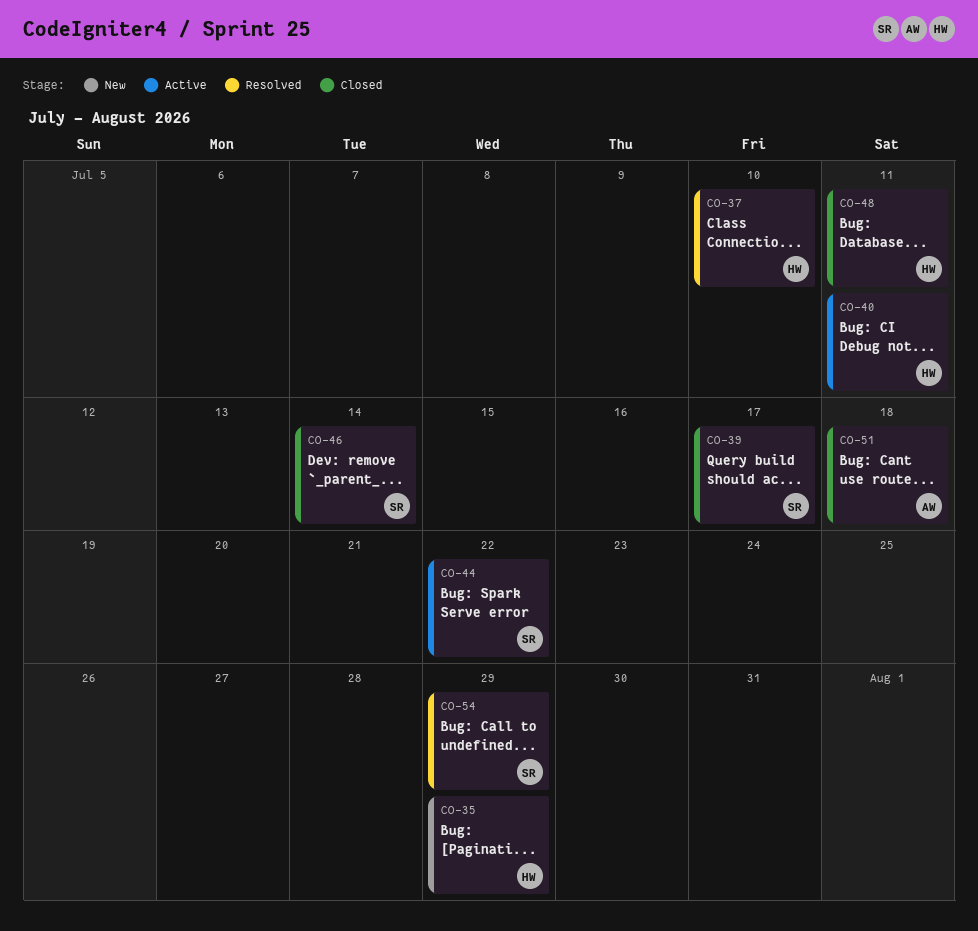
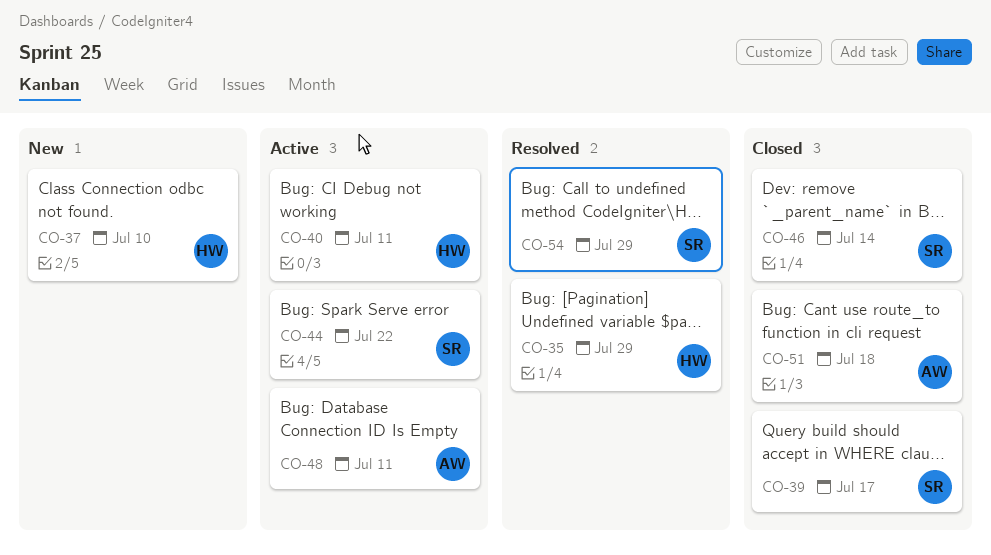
CO-35, status: New -> Resolved
CO-37, status: Resolved -> New
CO-48, status: Closed -> Active
CO-48, owner: HW -> AW

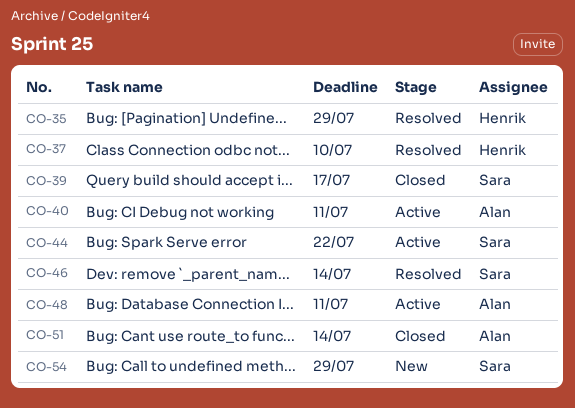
CO-37, status: New -> Resolved
CO-40, owner: Henrik -> Alan
CO-46, status: Closed -> Resolved
CO-51, due: Jul 18 -> Jul 14
CO-54, status: Resolved -> New

